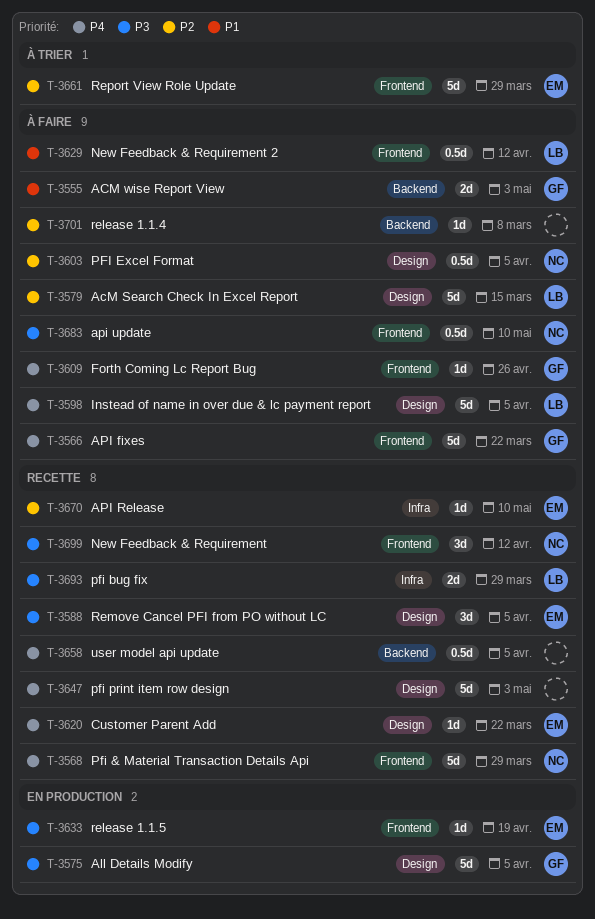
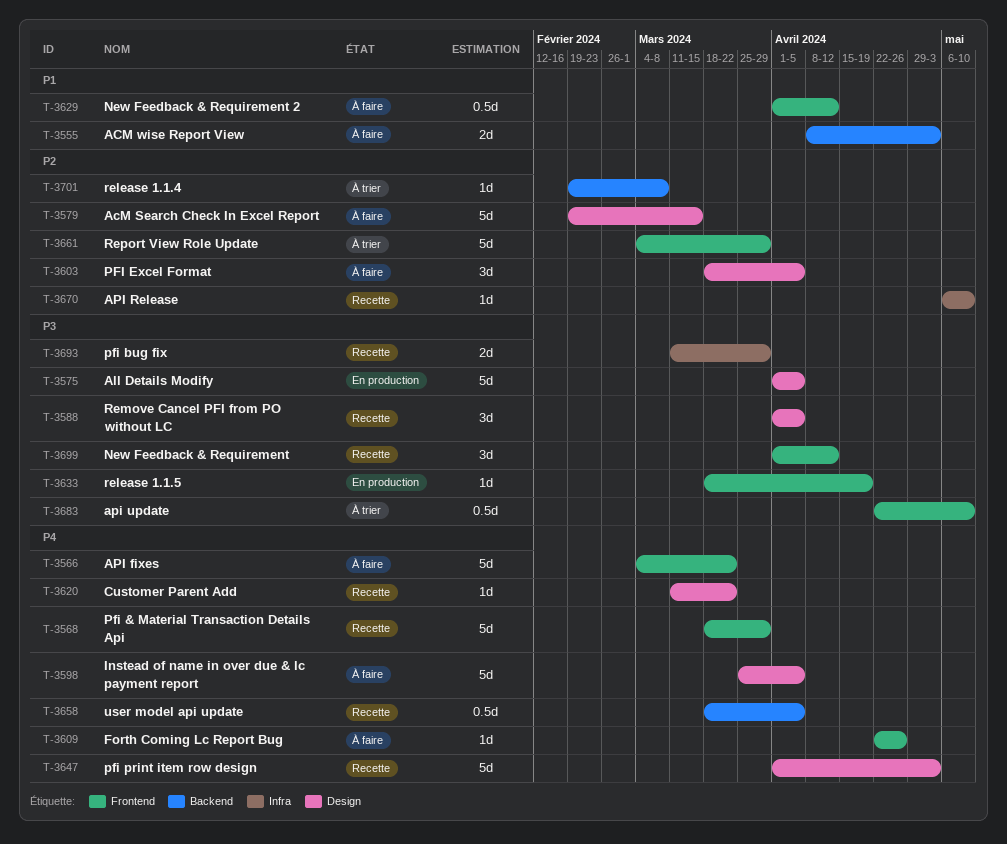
T-3603, estimate: 0.5d -> 3d
T-3683, status: À faire -> À trier
T-3701, status: À faire -> À trier

